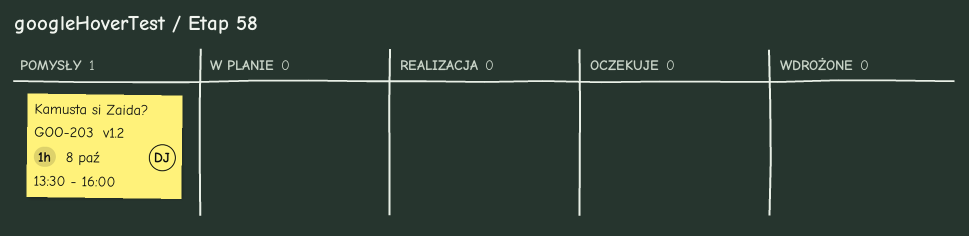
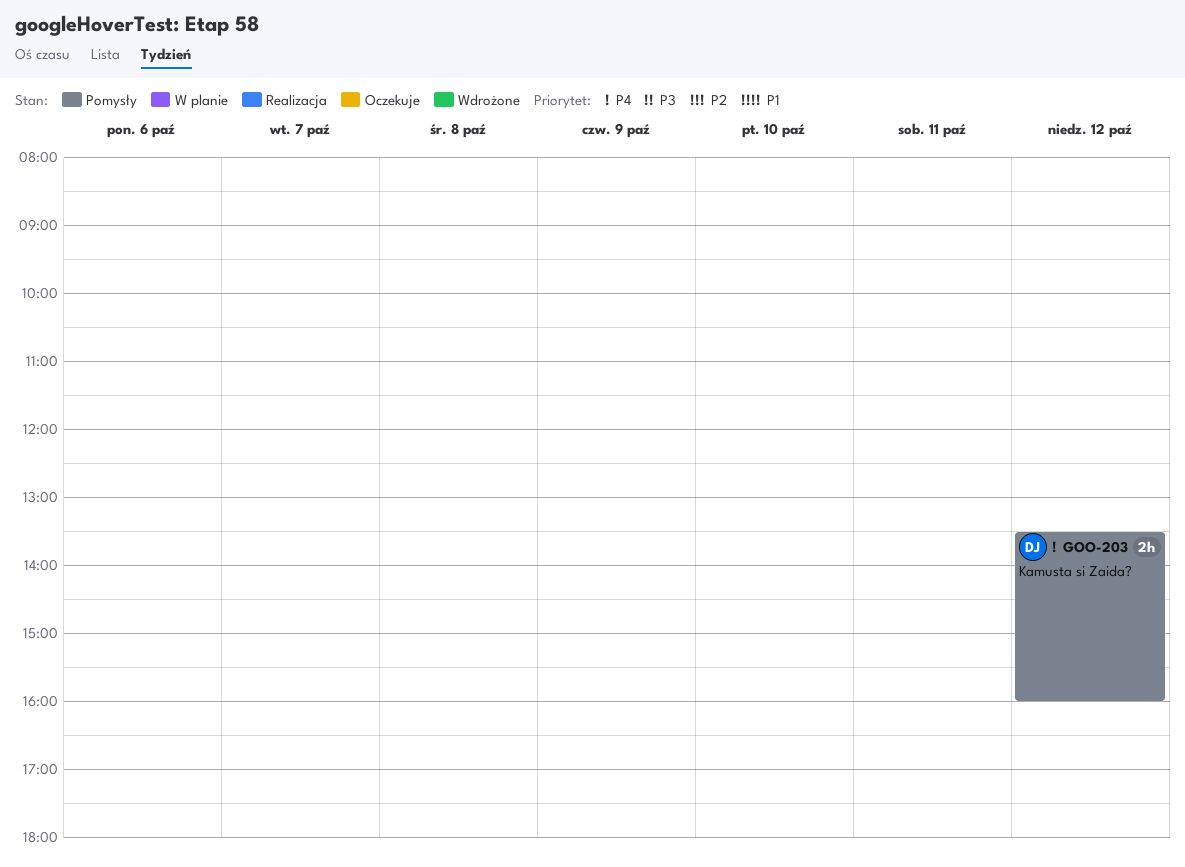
GOO-203, estimate: 1h -> 2h
GOO-203, day: Oct 8 -> Oct 12

